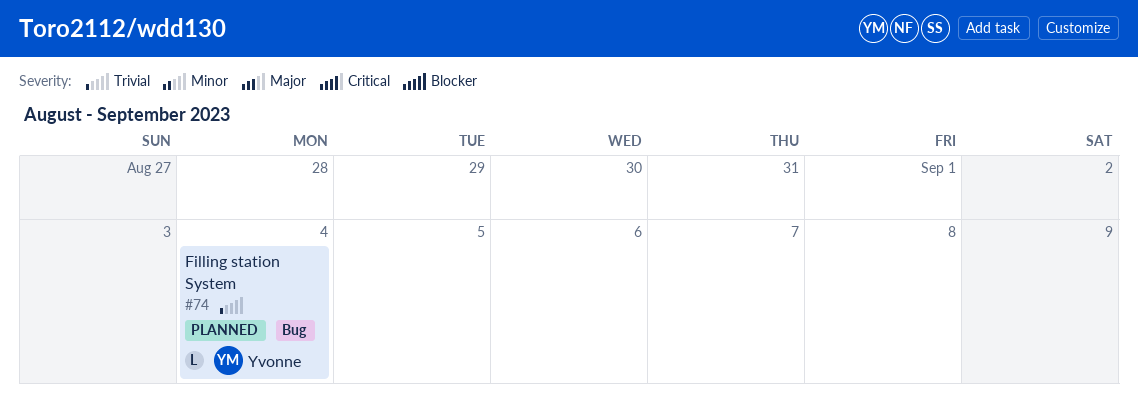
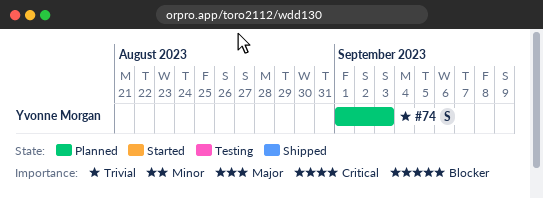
#74, estimate: L -> S
#74, due: Sep 4 -> Sep 3

